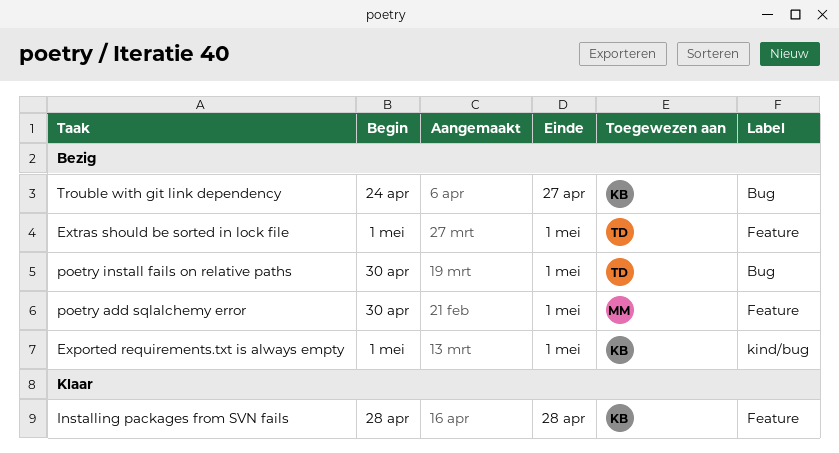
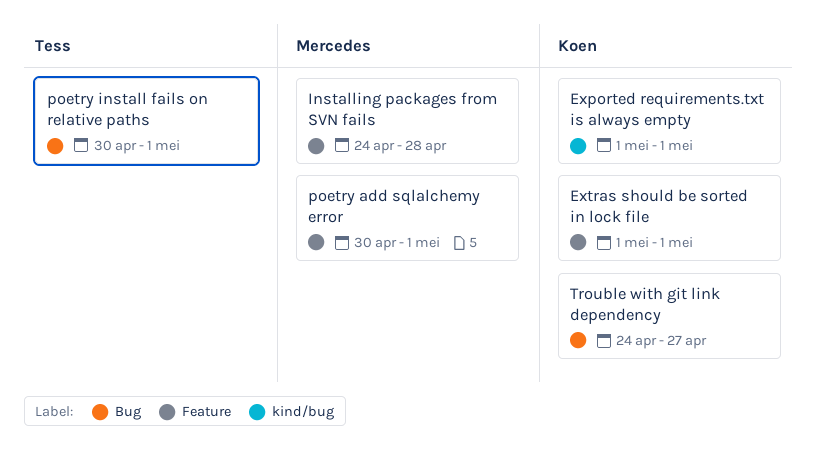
Extras should be sorted in lock file, owner: Tess -> Koen
Installing packages from SVN fails, owner: Koen -> Mercedes
Installing packages from SVN fails, start: Apr 28 -> Apr 24

